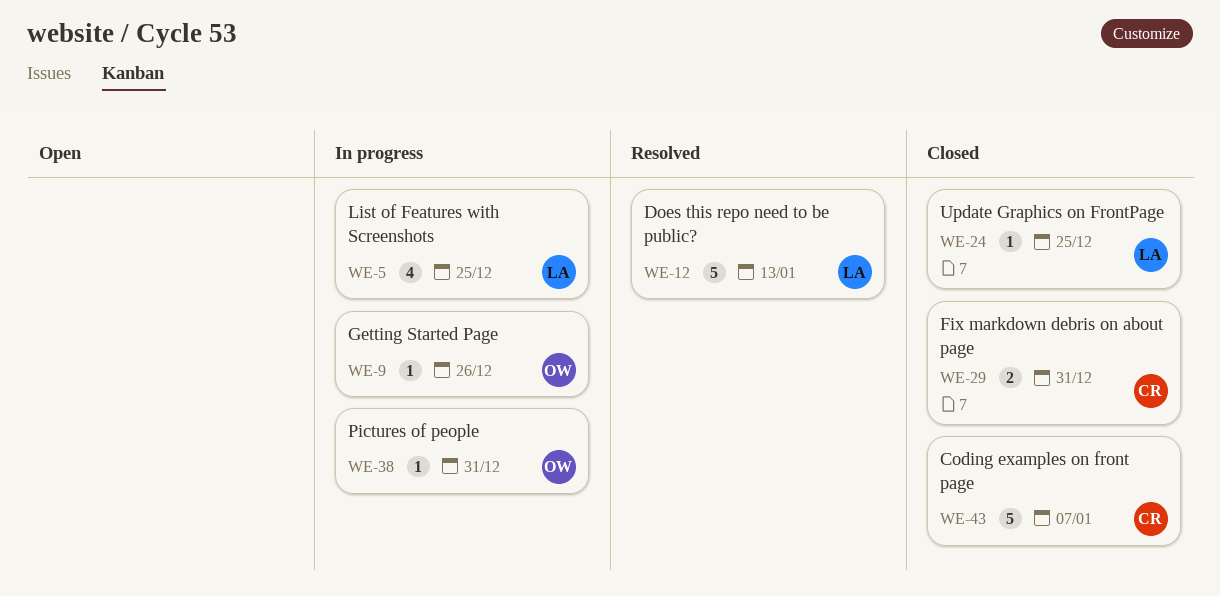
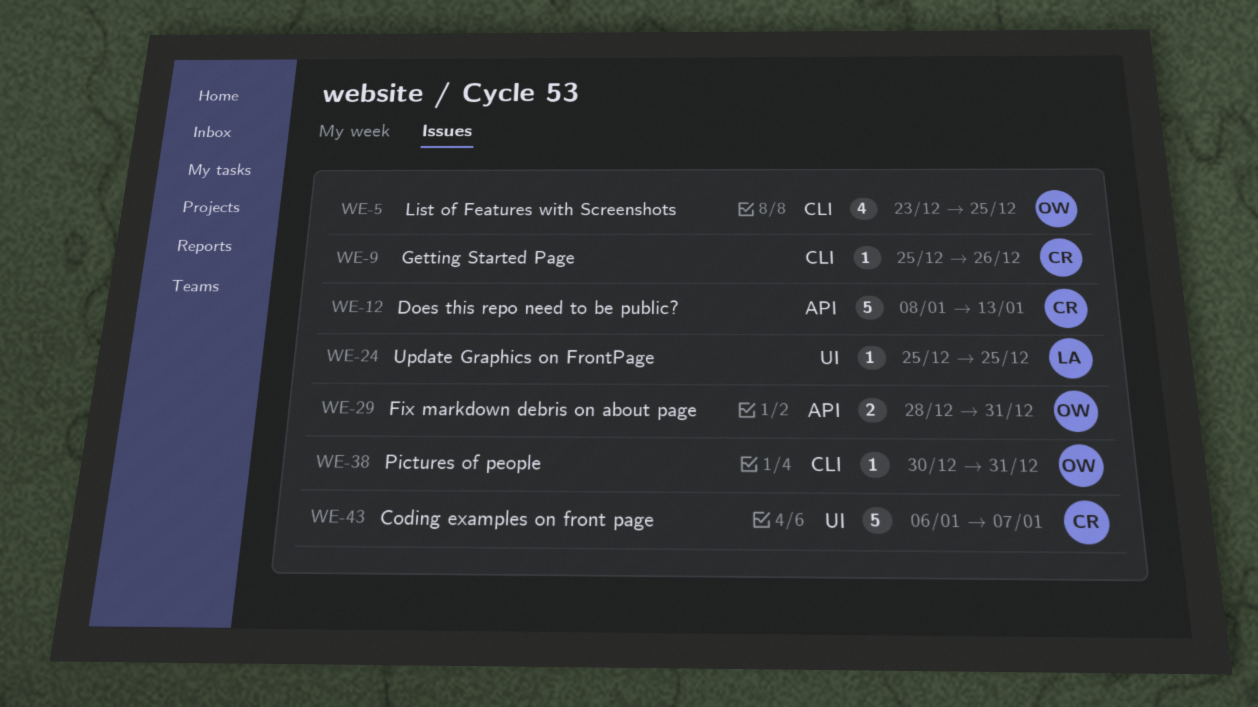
WE-5, owner: LA -> OW
WE-9, owner: OW -> CR
WE-12, owner: LA -> CR
WE-29, owner: CR -> OW

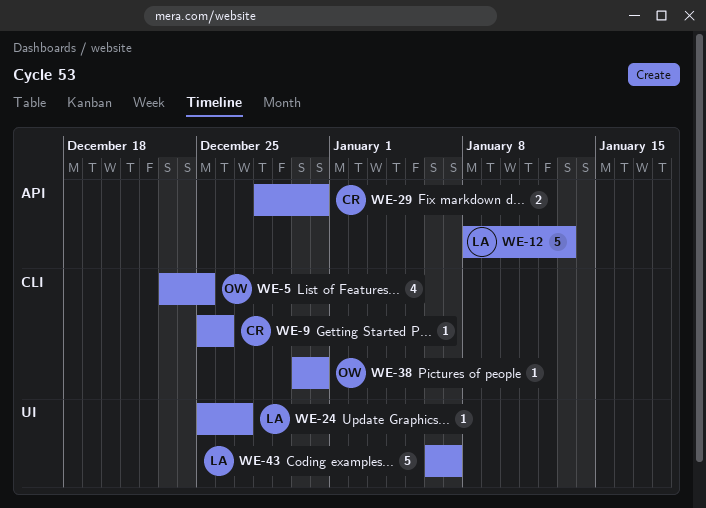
WE-12, owner: CR -> LA
WE-24, due: Dec 25 -> Dec 27
WE-29, owner: OW -> CR
WE-43, owner: CR -> LA

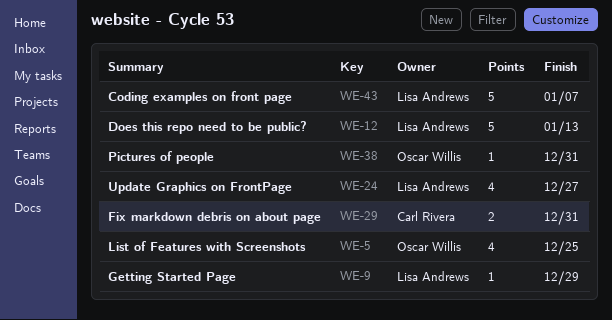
WE-9, owner: Carl Rivera -> Lisa Andrews
WE-9, due: Dec 26 -> Dec 29
WE-24, estimate: 1 -> 4

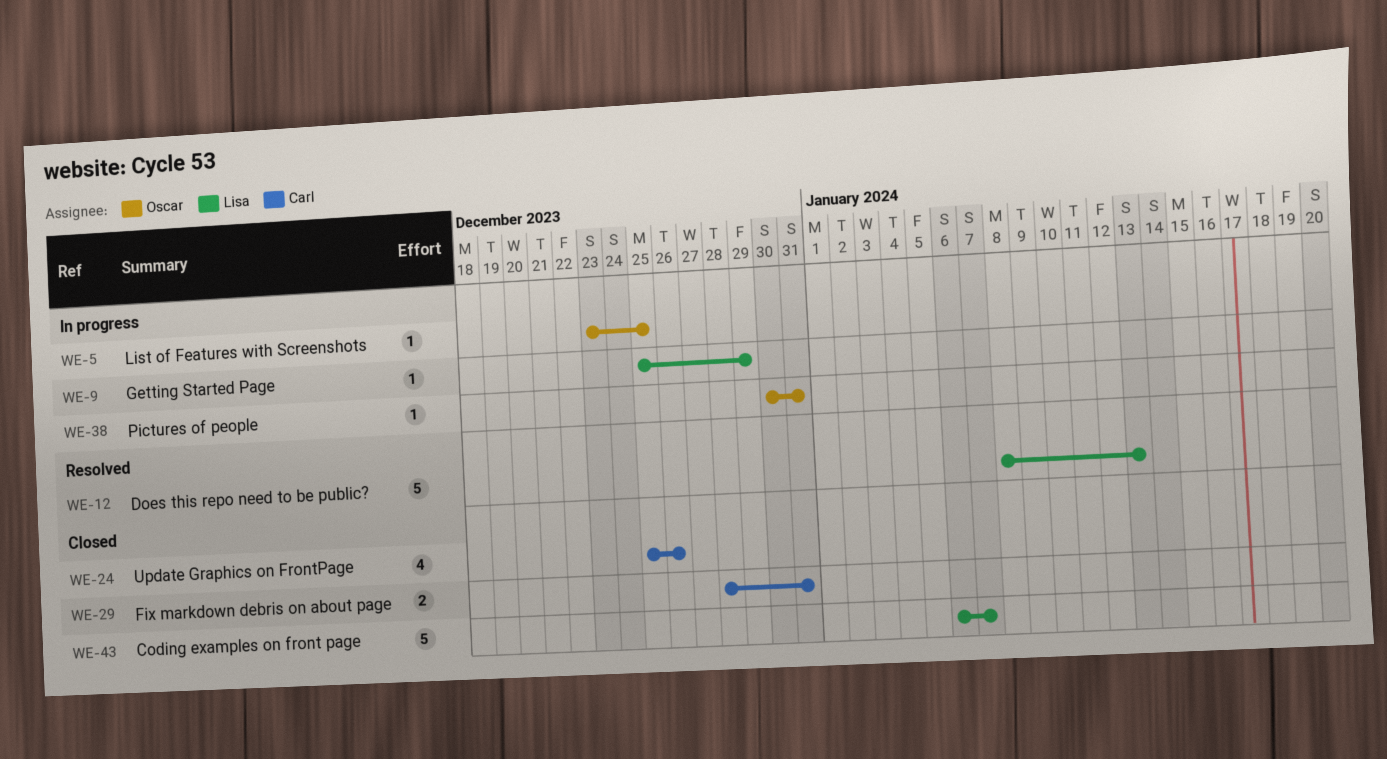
WE-5, estimate: 4 -> 1
WE-24, owner: Lisa Andrews -> Carl Rivera
WE-24, due: Dec 27 -> Dec 26

